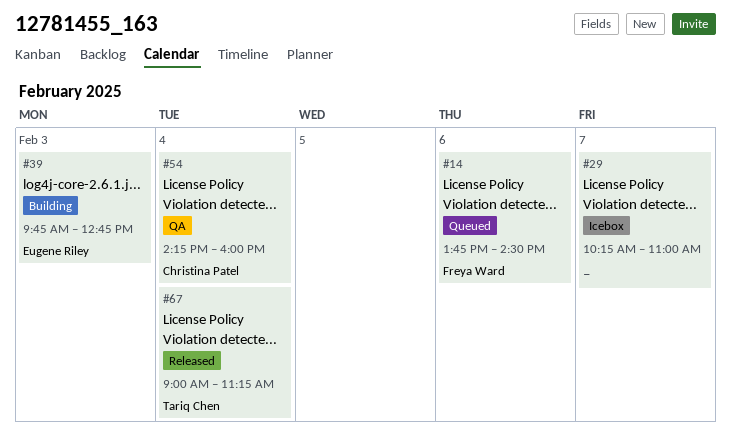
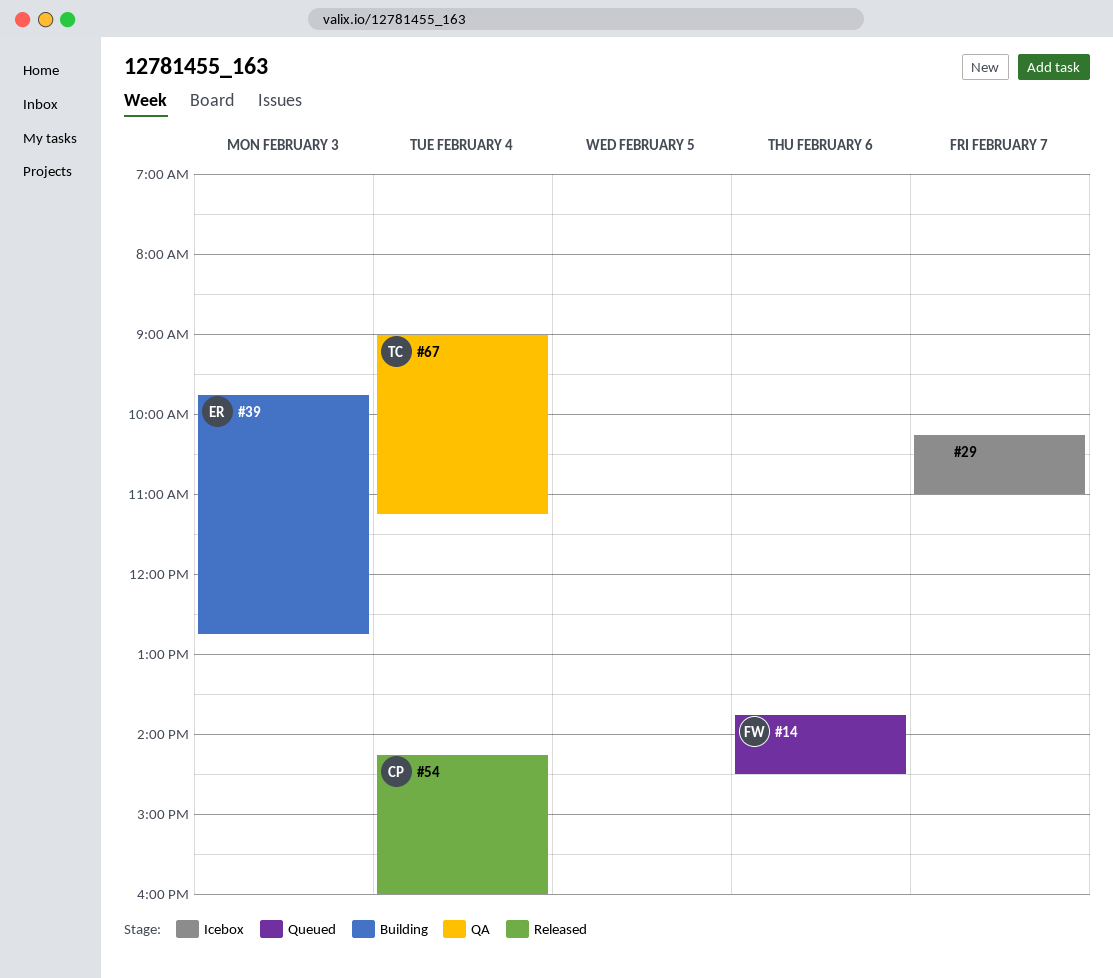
#54, status: QA -> Released
#67, status: Released -> QA

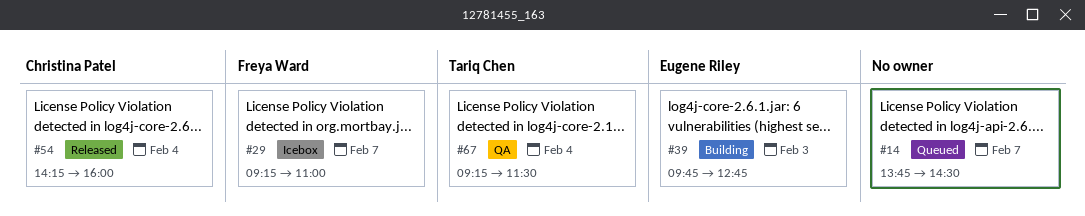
#14, owner: Freya Ward -> none
#14, day: Feb 6 -> Feb 7
#29, owner: none -> Freya Ward
#29, begins: 10:15 -> 09:15
#67, begins: 09:00 -> 09:15
#67, ends: 11:15 -> 11:30

